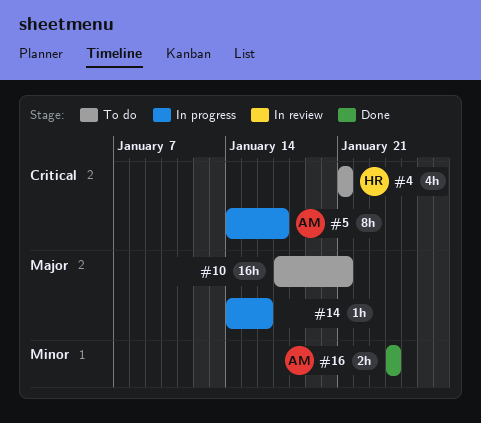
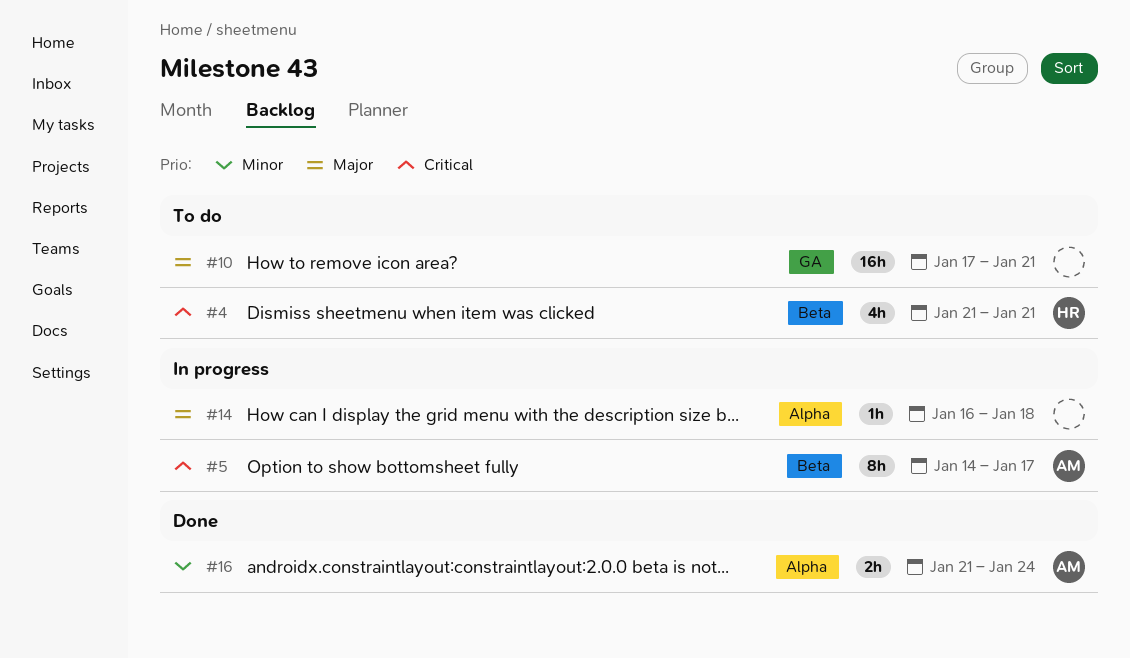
#14, start: Jan 14 -> Jan 16
#14, due: Jan 16 -> Jan 18
#16, start: Jan 24 -> Jan 21

